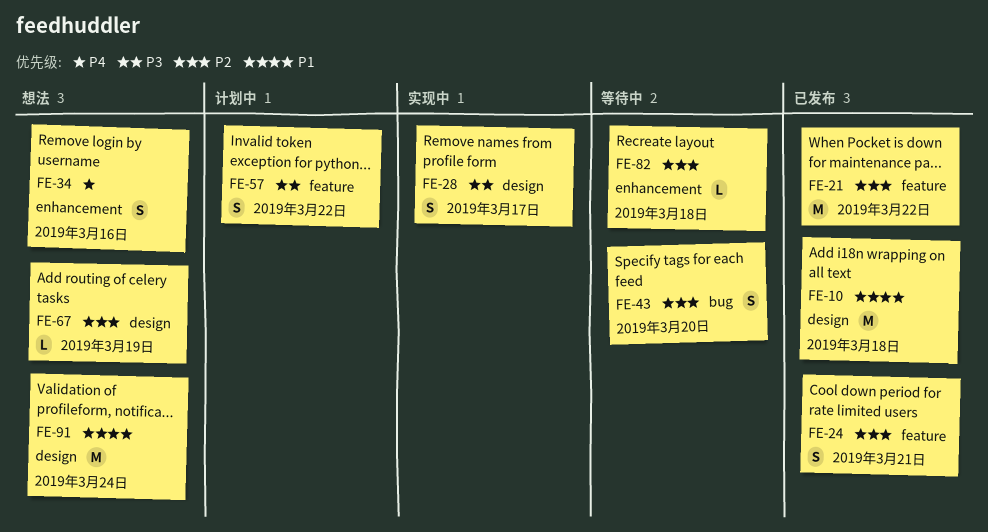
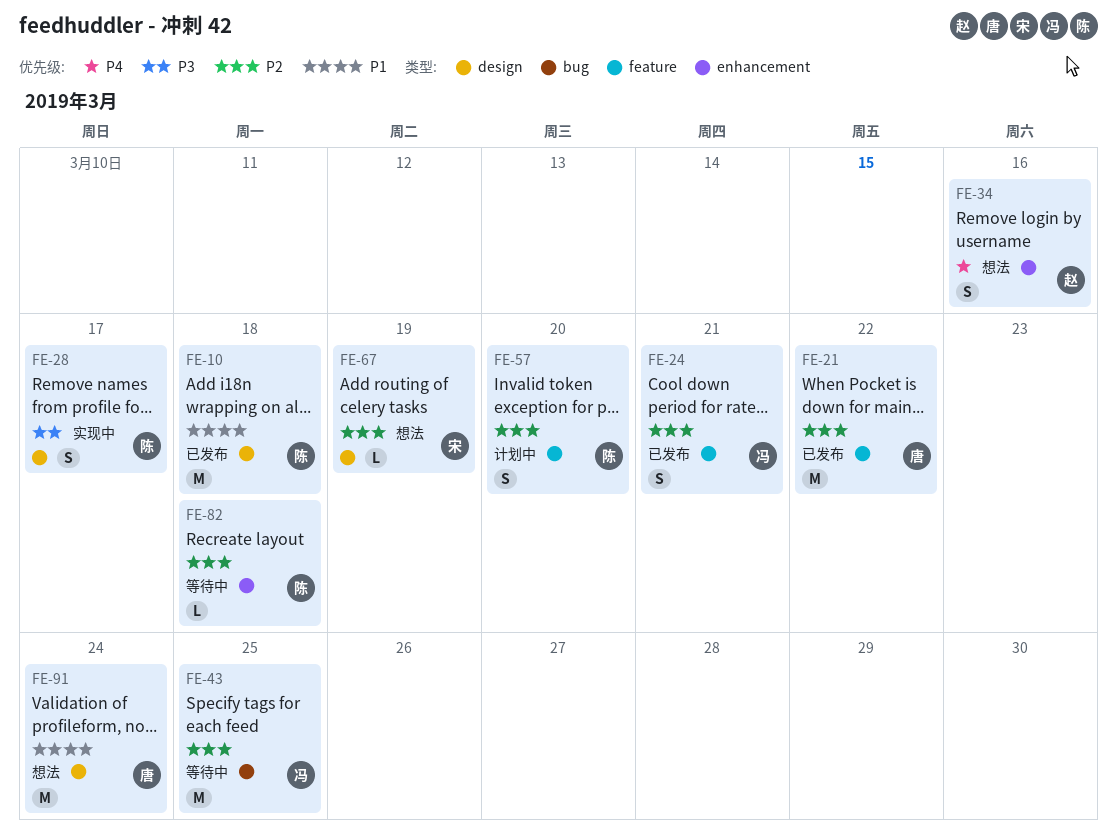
FE-43, estimate: S -> M
FE-43, due: Mar 20 -> Mar 25
FE-57, priority: P3 -> P2
FE-57, due: Mar 22 -> Mar 20

